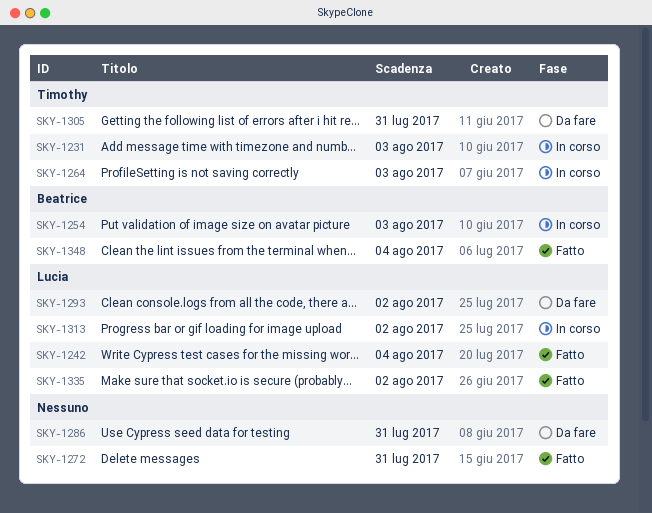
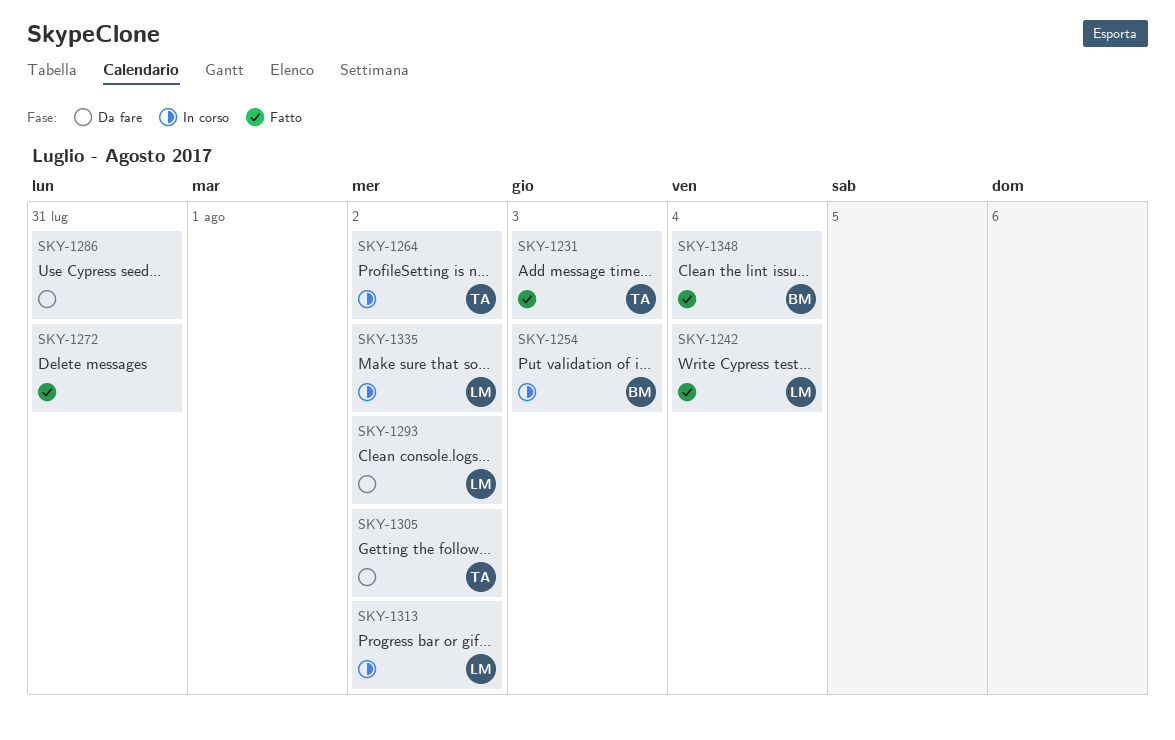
SKY-1231, status: In corso -> Fatto
SKY-1264, due: Aug 3 -> Aug 2
SKY-1305, due: Jul 31 -> Aug 2
SKY-1335, status: Fatto -> In corso

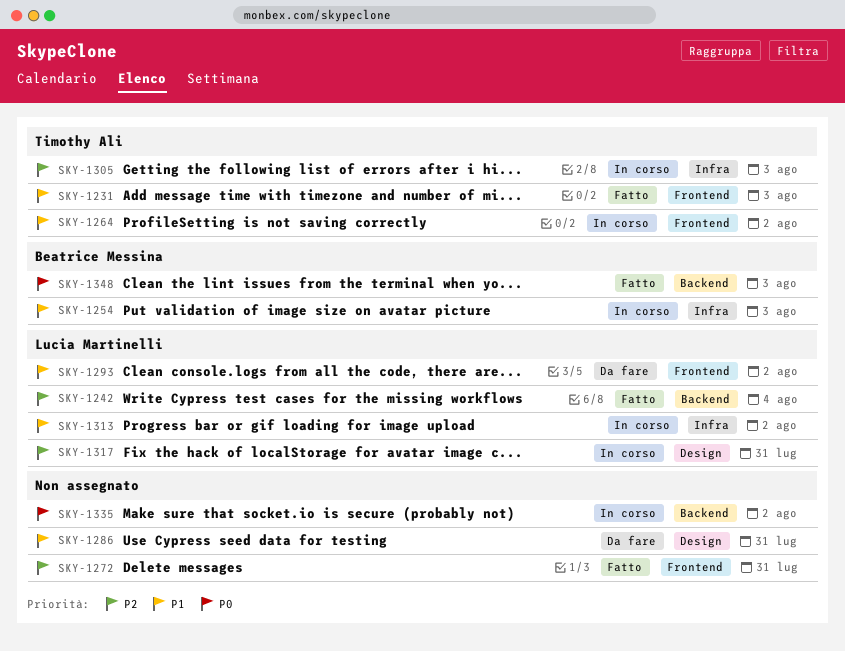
SKY-1305, status: Da fare -> In corso
SKY-1305, due: Aug 2 -> Aug 3
SKY-1317: none -> present
SKY-1335, owner: Lucia Martinelli -> none
SKY-1348, due: Aug 4 -> Aug 3

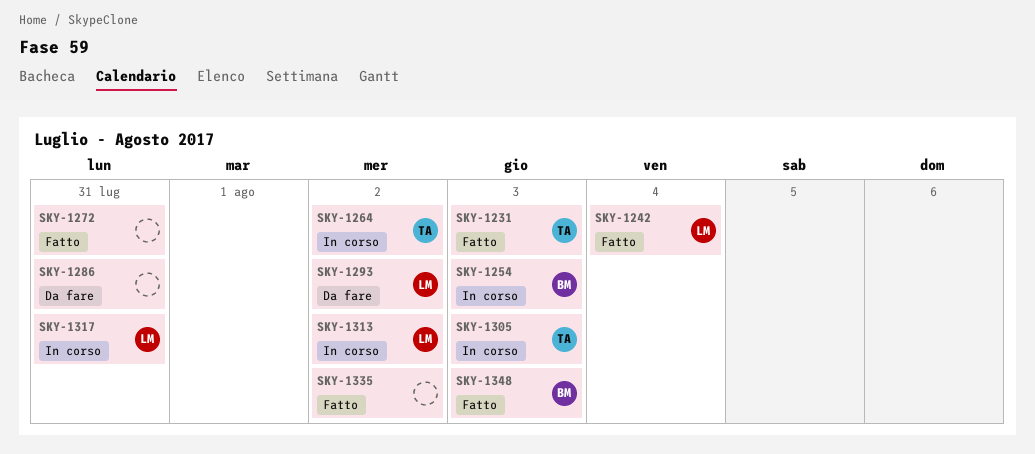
SKY-1335, status: In corso -> Fatto

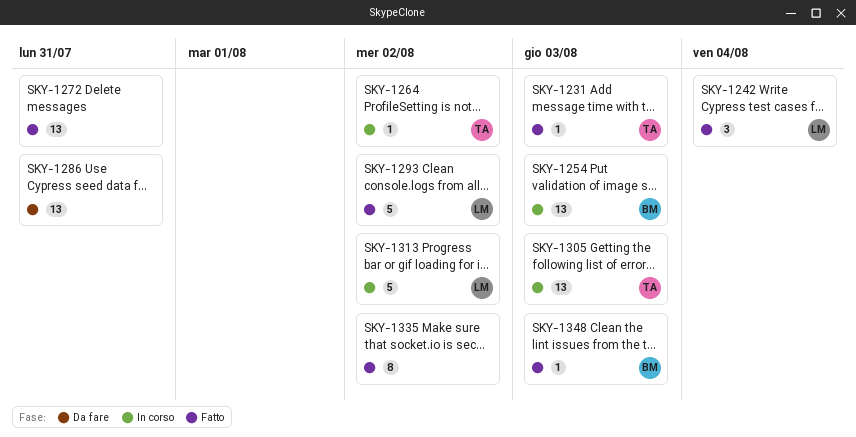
SKY-1293, status: Da fare -> Fatto
SKY-1317: present -> none

